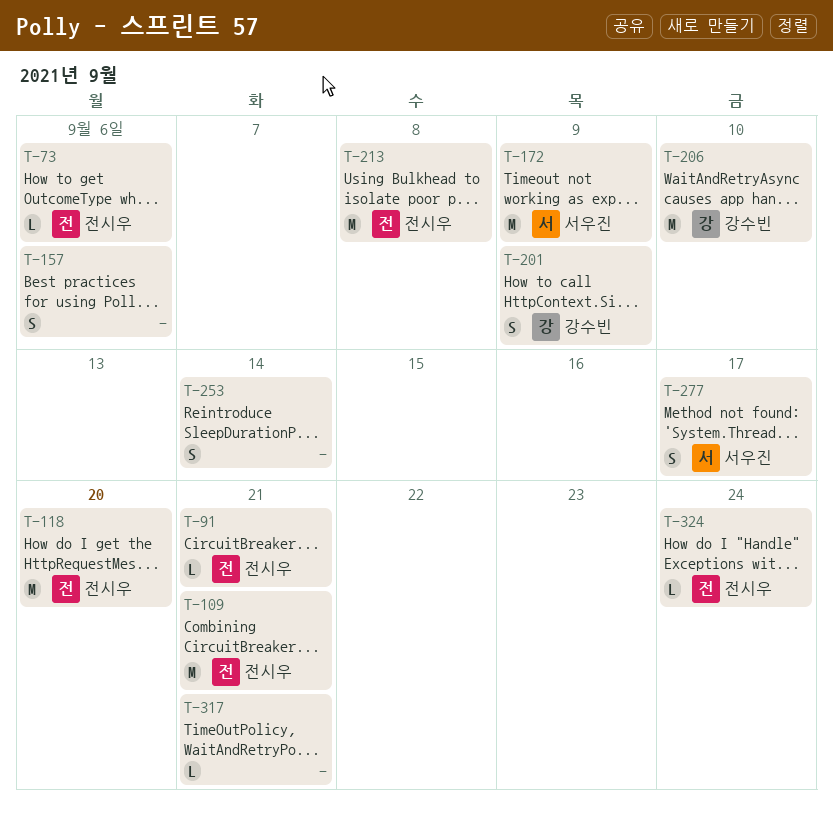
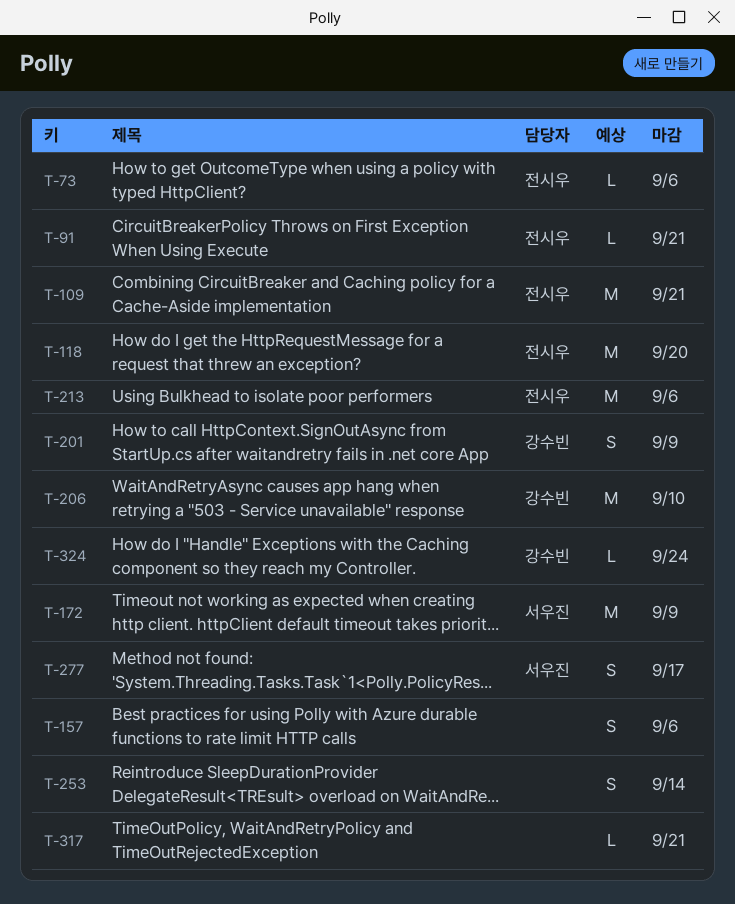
T-213, due: Sep 8 -> Sep 6
T-324, owner: 전시우 -> 강수빈

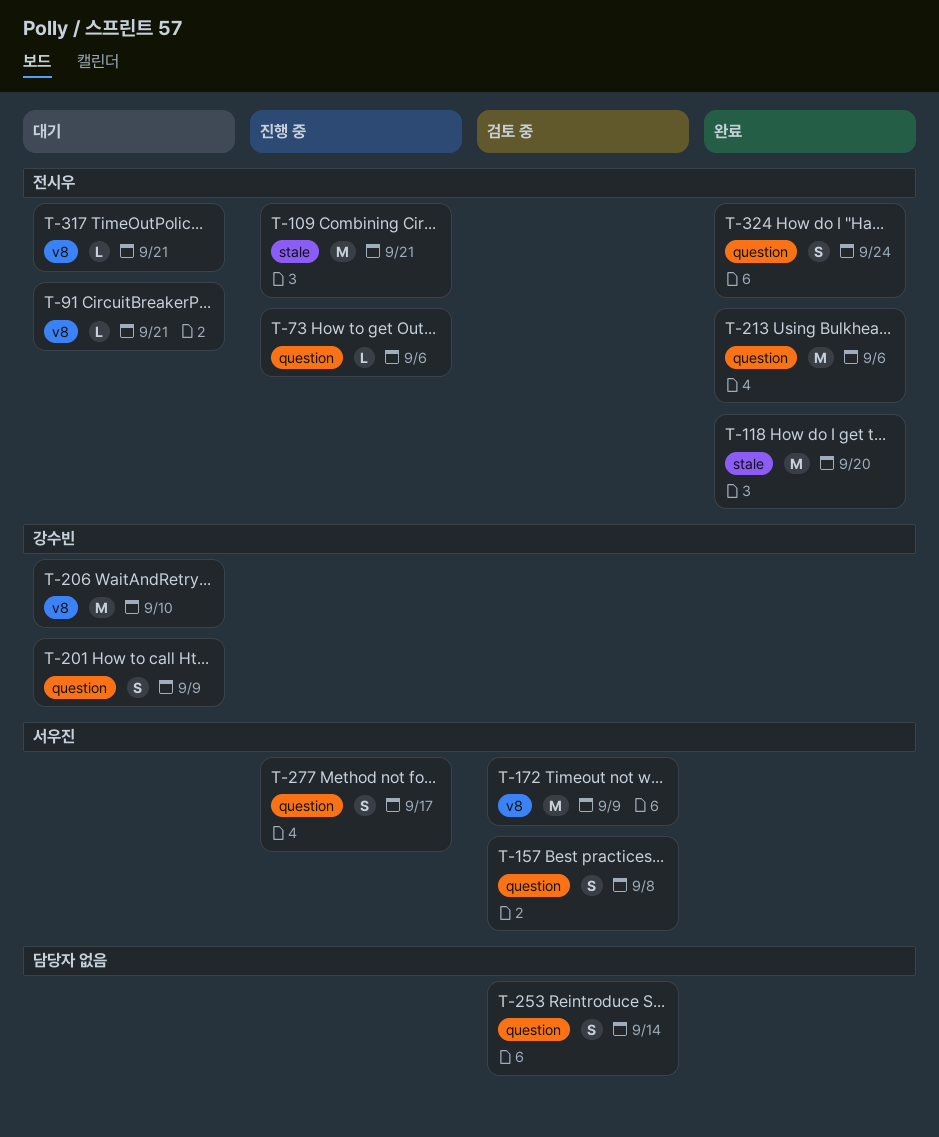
T-157, owner: none -> 서우진
T-157, due: Sep 6 -> Sep 8
T-317, owner: none -> 전시우
T-324, owner: 강수빈 -> 전시우
T-324, estimate: L -> S

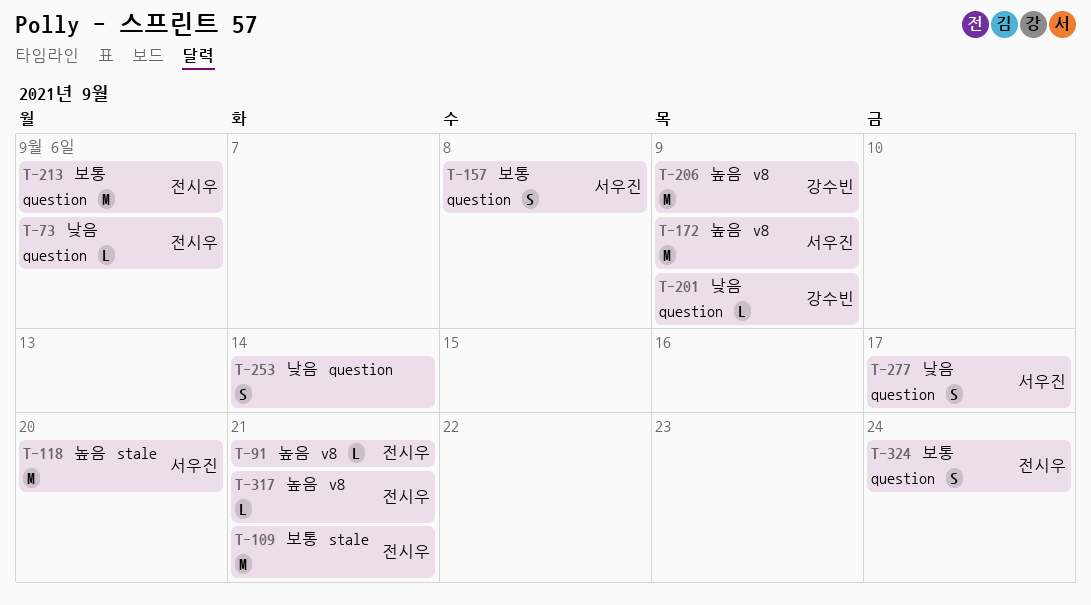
T-118, owner: 전시우 -> 서우진
T-201, estimate: S -> L
T-206, due: Sep 10 -> Sep 9

